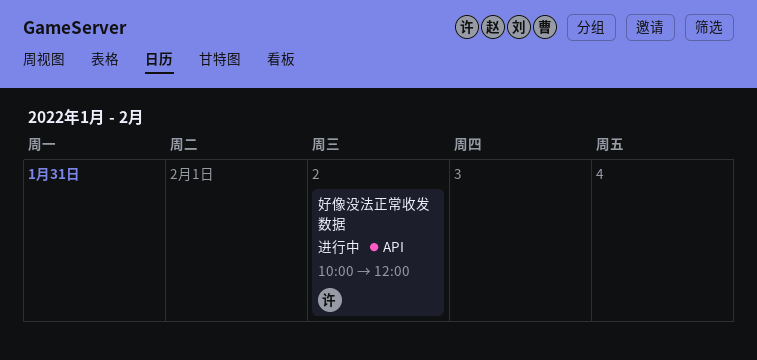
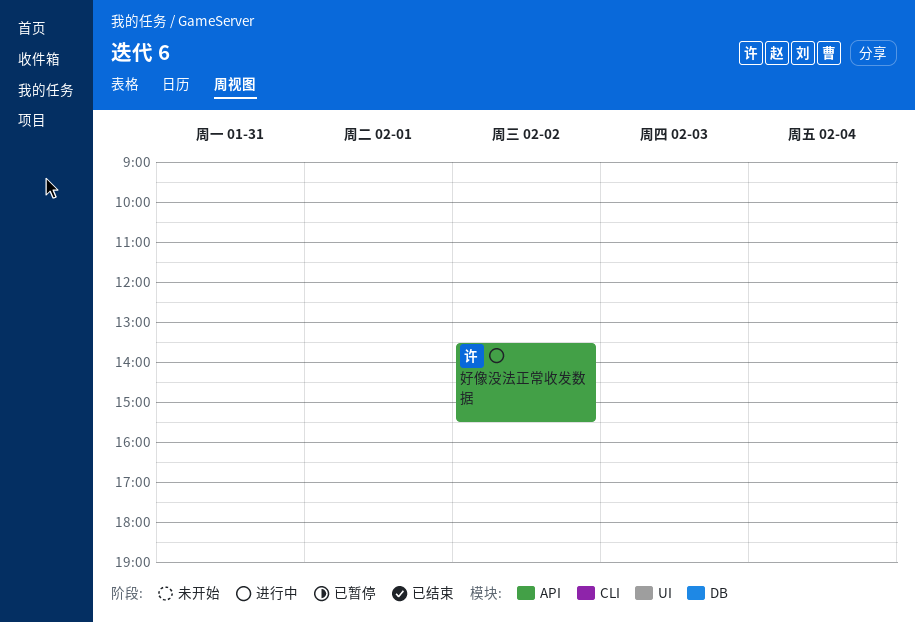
好像没法正常收发数据, begins: 10:00 -> 13:30
好像没法正常收发数据, ends: 12:00 -> 15:30

